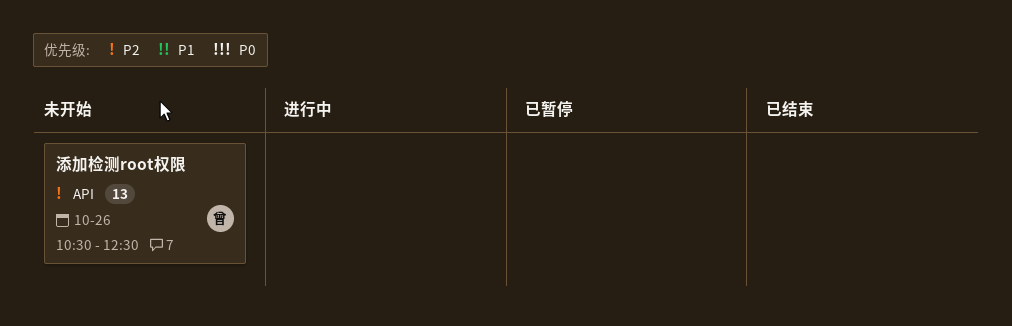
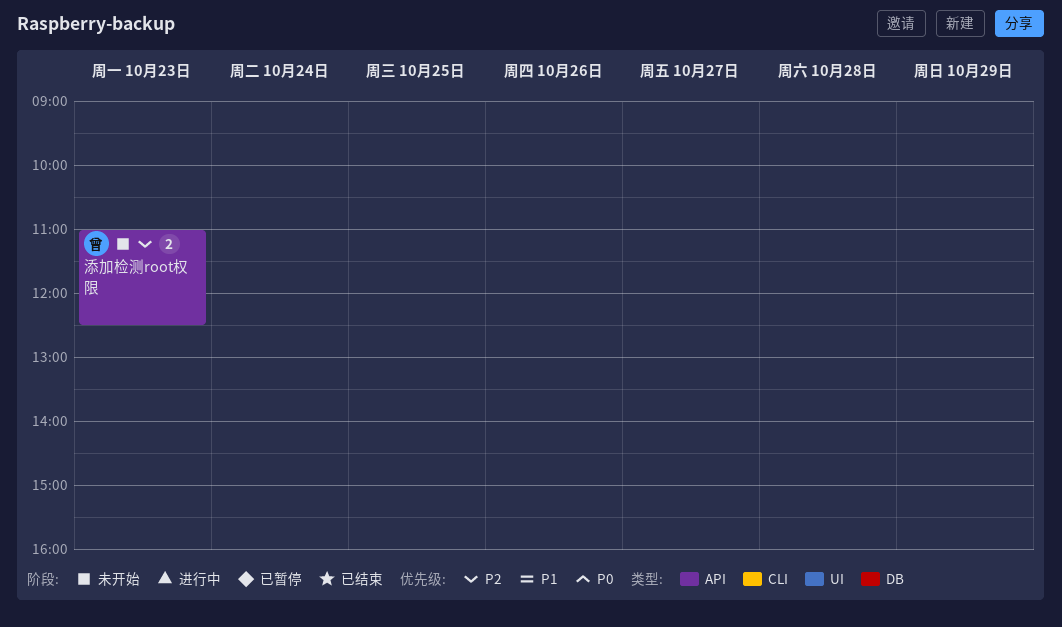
添加检测root权限, estimate: 13 -> 2
添加检测root权限, day: Oct 26 -> Oct 23
添加检测root权限, begins: 10:30 -> 11:00

